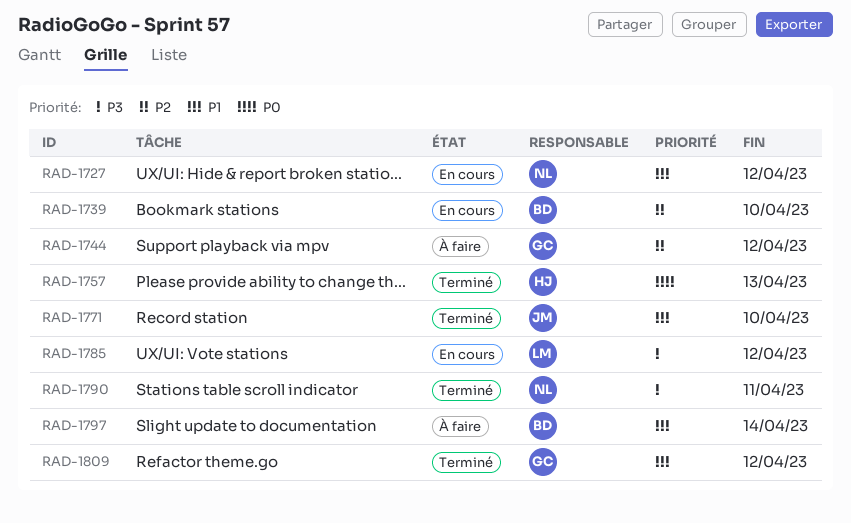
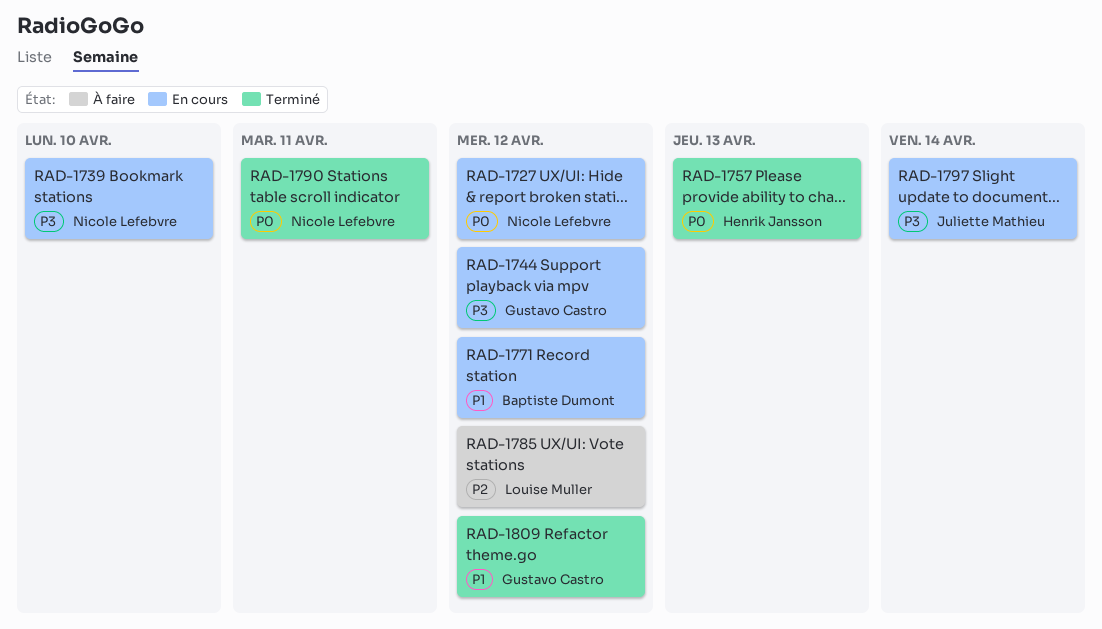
RAD-1727, priority: P1 -> P0
RAD-1739, owner: Baptiste Dumont -> Nicole Lefebvre
RAD-1739, priority: P2 -> P3
RAD-1744, status: À faire -> En cours
RAD-1744, priority: P2 -> P3
RAD-1771, status: Terminé -> En cours
RAD-1771, owner: Juliette Mathieu -> Baptiste Dumont
RAD-1771, due: Apr 10 -> Apr 12
RAD-1785, status: En cours -> À faire
RAD-1785, priority: P3 -> P2
RAD-1790, priority: P3 -> P0
RAD-1797, status: À faire -> En cours
RAD-1797, owner: Baptiste Dumont -> Juliette Mathieu
RAD-1797, priority: P1 -> P3

